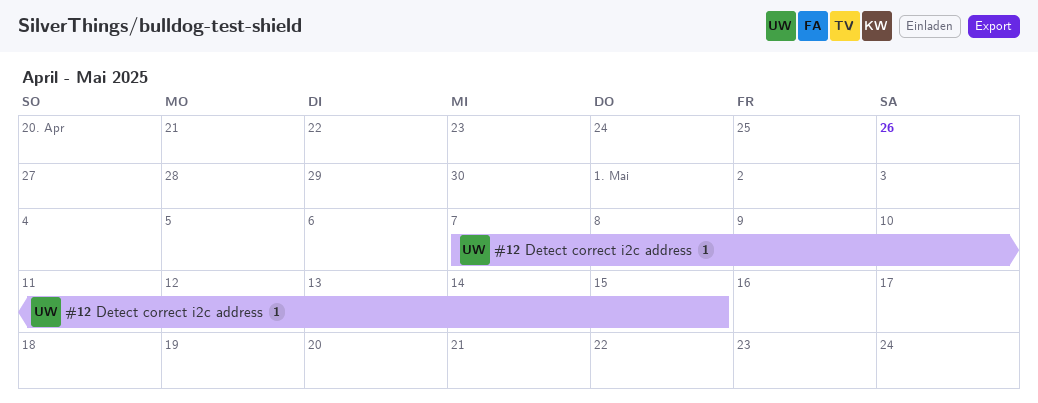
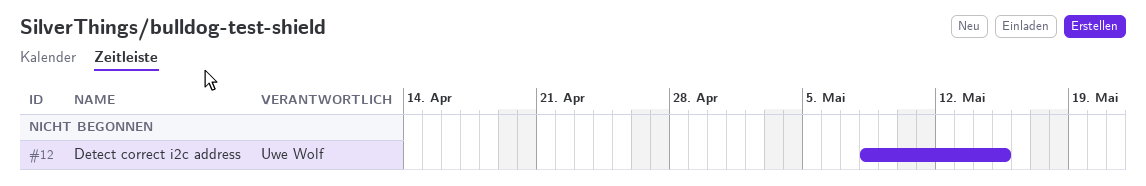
#12, start: May 7 -> May 8

